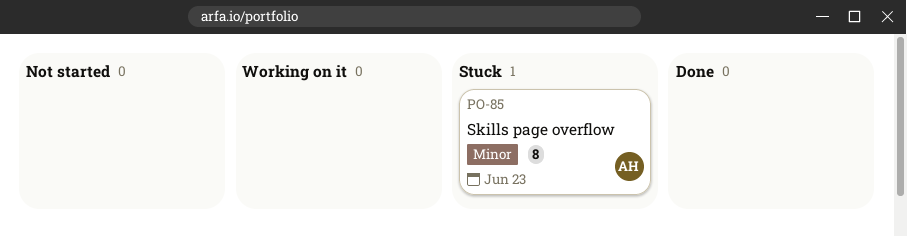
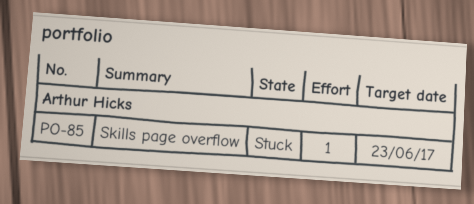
PO-85, estimate: 8 -> 1

